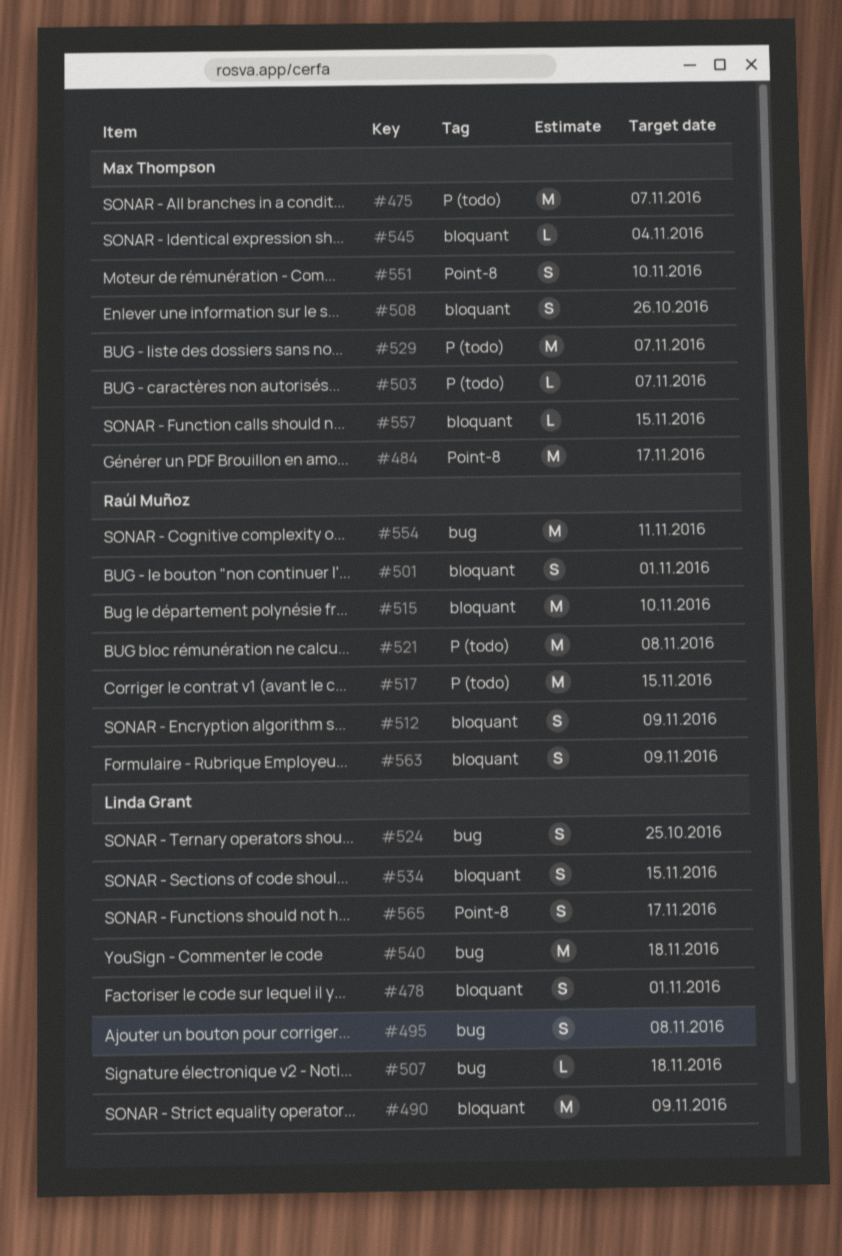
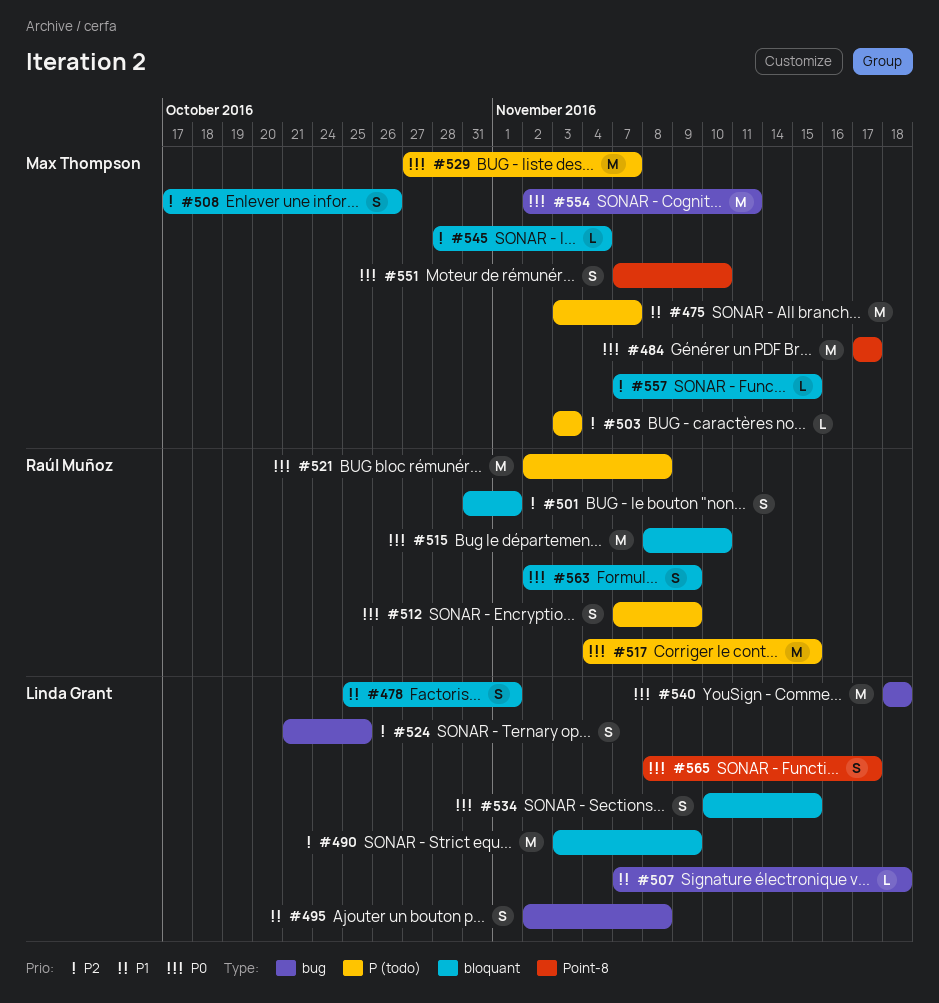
#503, due: Nov 7 -> Nov 3
#512, label: bloquant -> P (todo)
#554, owner: Raúl Muñoz -> Max Thompson

